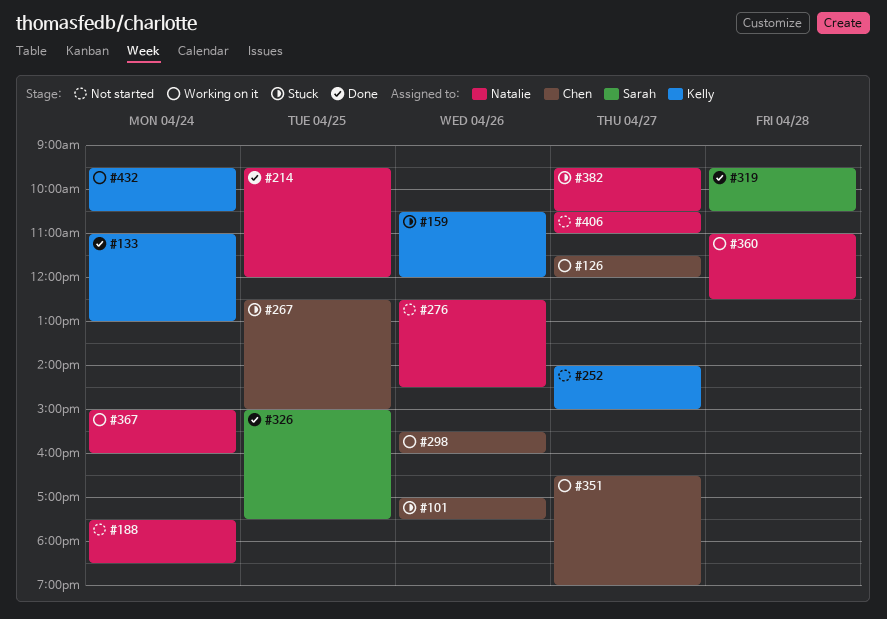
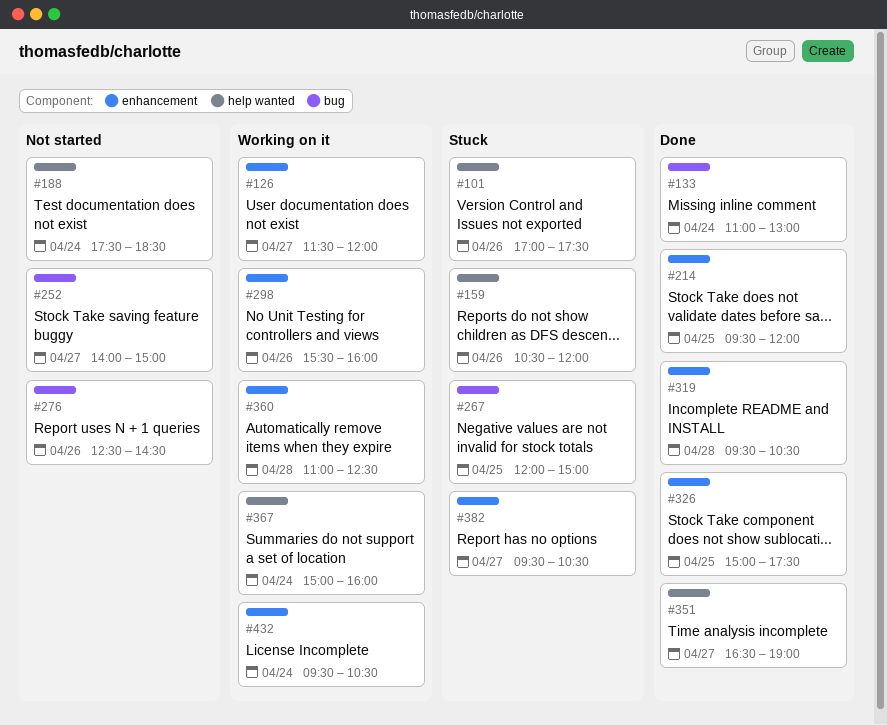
#267, begins: 12:30 -> 12:00
#351, status: Working on it -> Done
#406: present -> none

